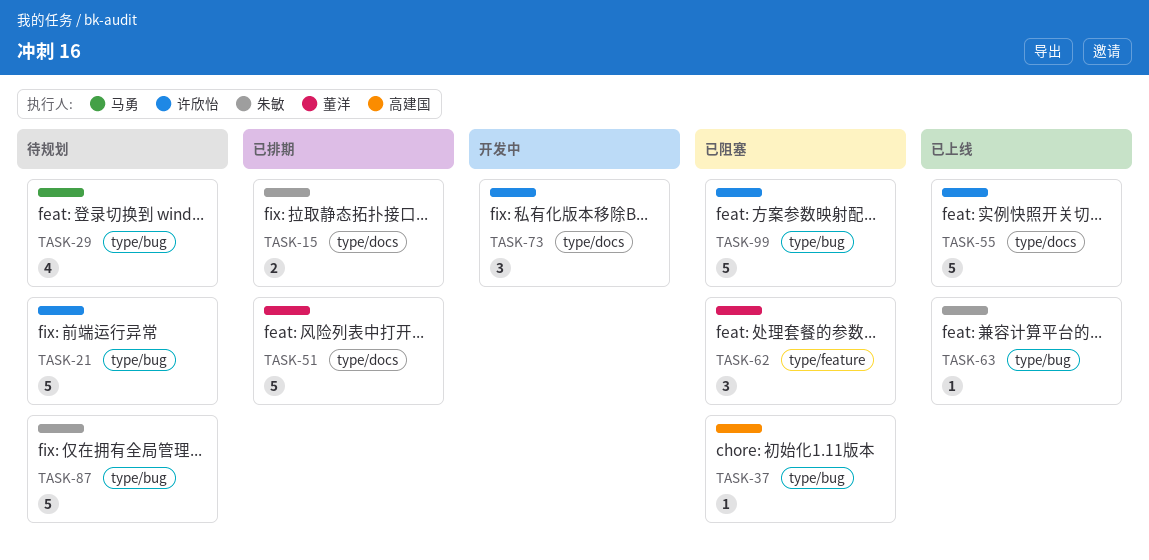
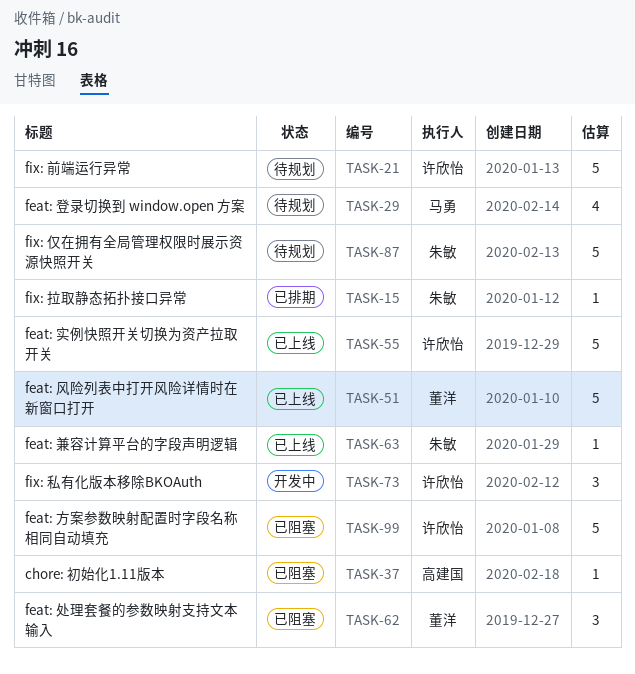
TASK-15, estimate: 2 -> 1
TASK-51, status: 已排期 -> 已上线

